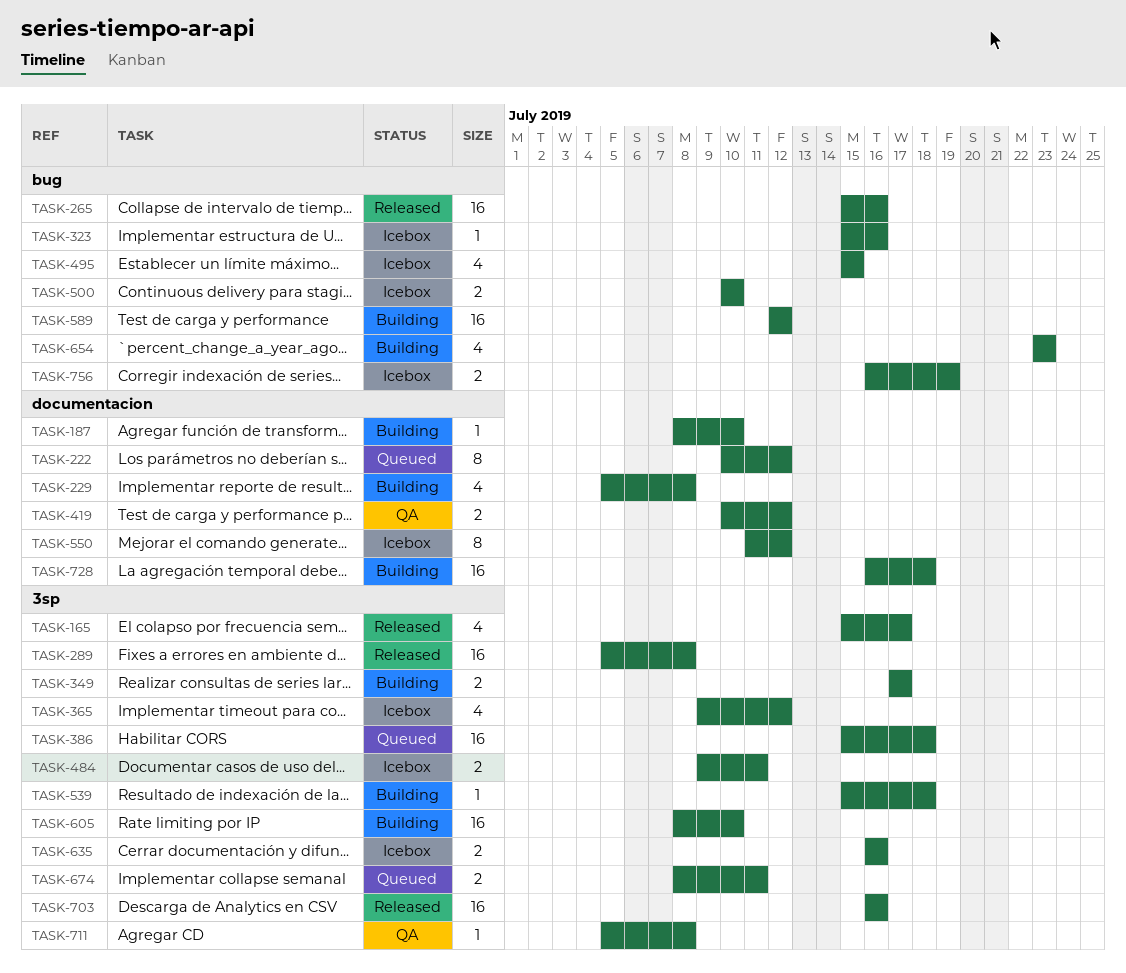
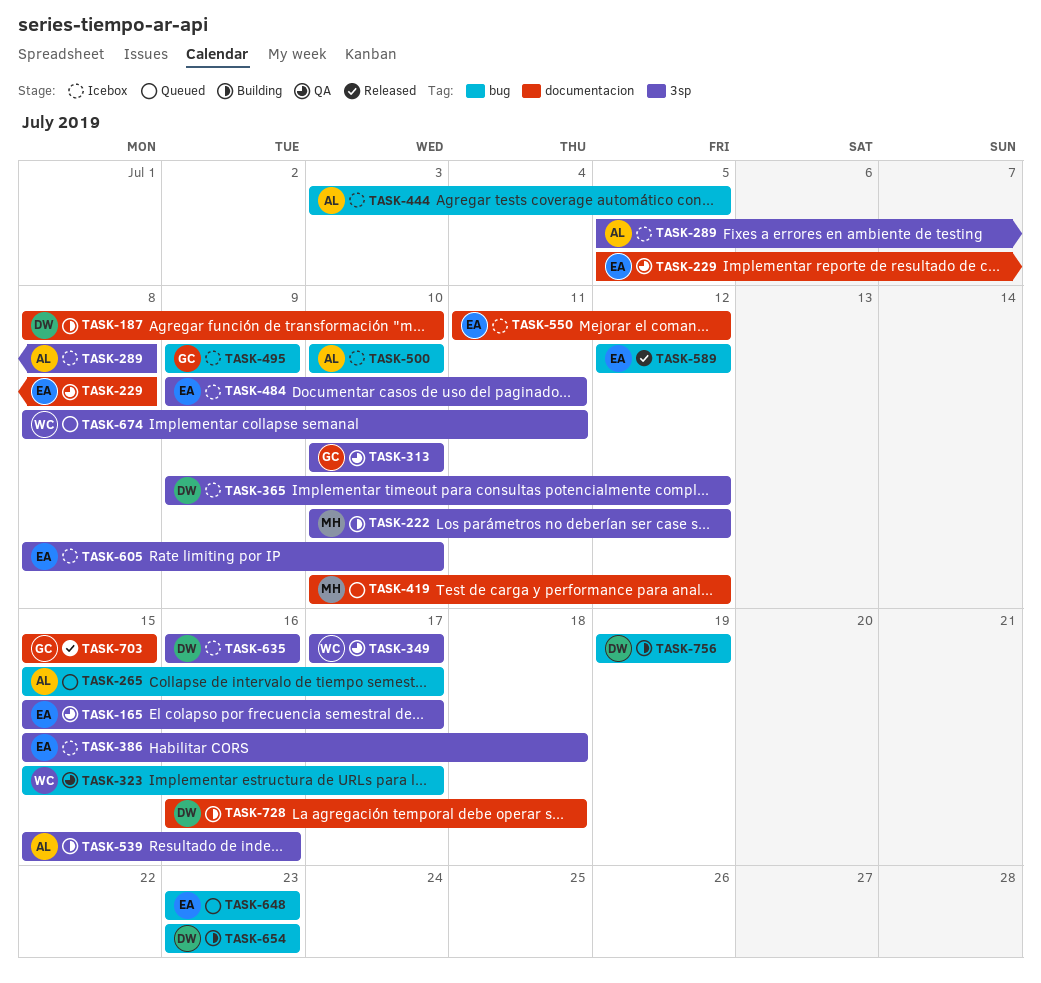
TASK-165, status: Released -> QA
TASK-222, status: Queued -> Building
TASK-222, label: documentacion -> 3sp
TASK-229, status: Building -> QA
TASK-265, status: Released -> Queued
TASK-265, due: Jul 16 -> Jul 17
TASK-289, status: Released -> Icebox
TASK-313: none -> present
TASK-323, status: Icebox -> QA
TASK-323, due: Jul 16 -> Jul 17
TASK-349, status: Building -> QA
TASK-386, status: Queued -> Icebox
TASK-419, status: QA -> Queued
TASK-444: none -> present
TASK-495, start: Jul 15 -> Jul 9
TASK-495, due: Jul 15 -> Jul 9
TASK-539, due: Jul 18 -> Jul 16
TASK-589, status: Building -> Released
TASK-605, status: Building -> Icebox
TASK-648: none -> present
TASK-703, label: 3sp -> documentacion
TASK-703, start: Jul 16 -> Jul 15
TASK-703, due: Jul 16 -> Jul 15
TASK-711: present -> none
TASK-756, status: Icebox -> Building
TASK-756, start: Jul 16 -> Jul 19

